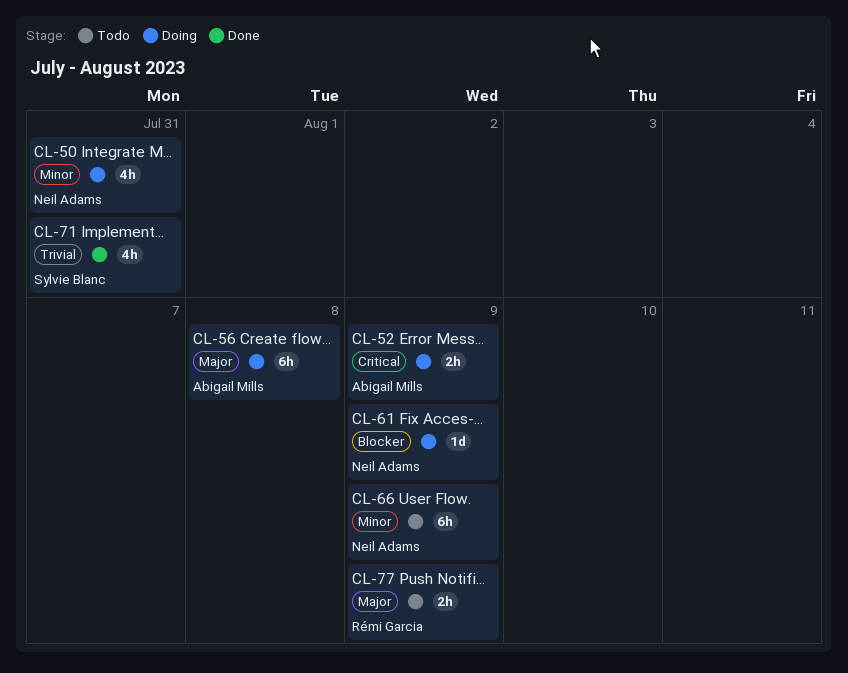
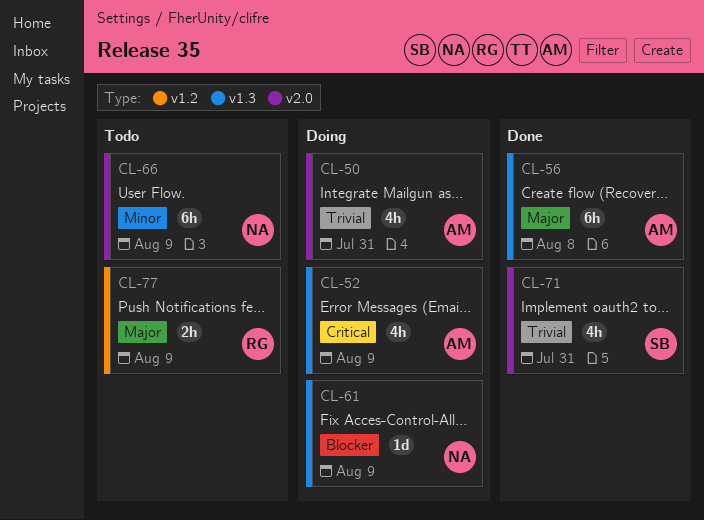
CL-50, owner: Neil Adams -> Abigail Mills
CL-50, priority: Minor -> Trivial
CL-52, estimate: 2h -> 4h
CL-56, status: Doing -> Done

